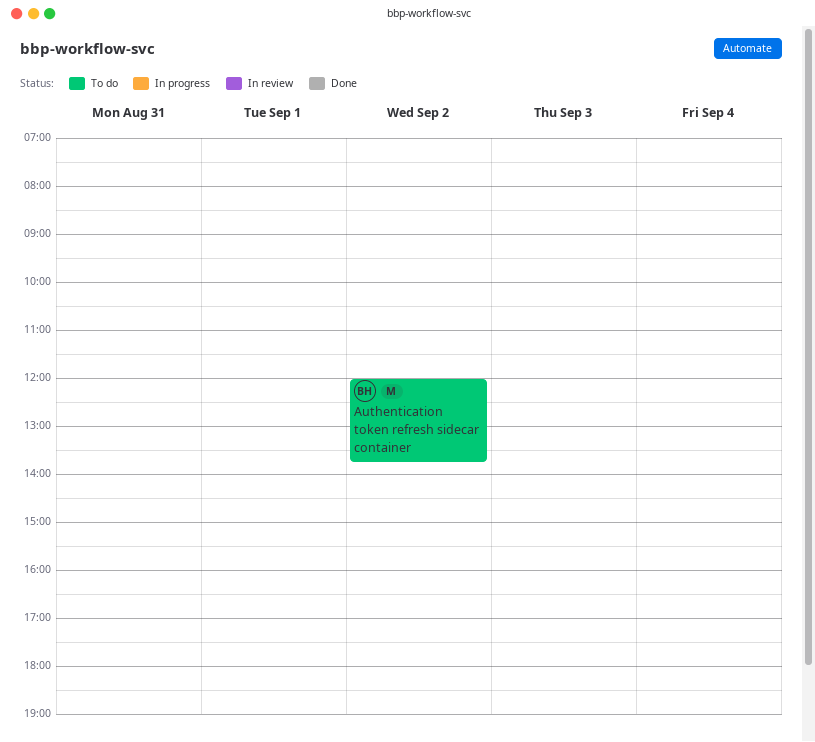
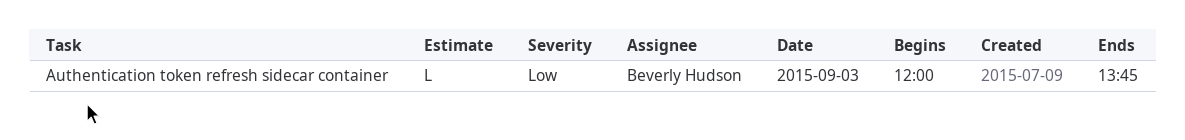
Authentication token refresh sidecar container, estimate: M -> L
Authentication token refresh sidecar container, day: Sep 2 -> Sep 3

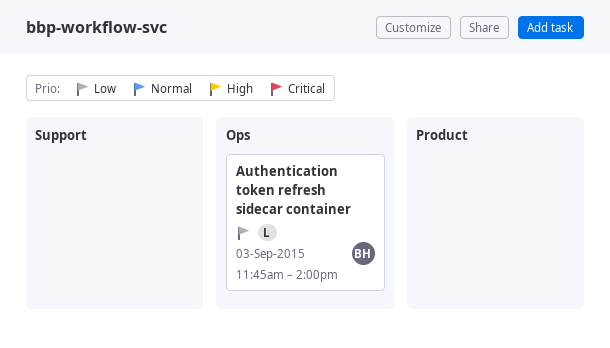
Authentication token refresh sidecar container, begins: 12:00 -> 11:45
Authentication token refresh sidecar container, ends: 13:45 -> 14:00

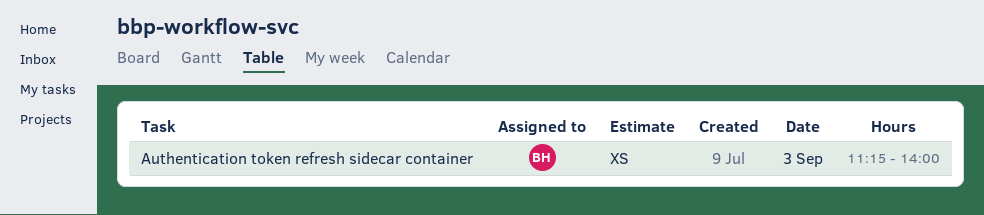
Authentication token refresh sidecar container, estimate: L -> XS
Authentication token refresh sidecar container, begins: 11:45 -> 11:15

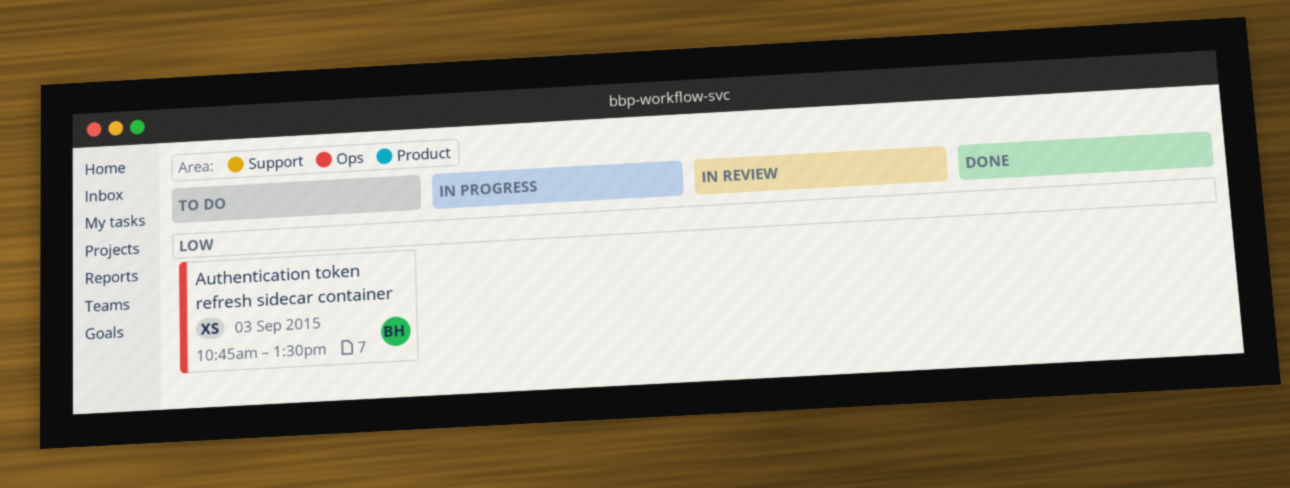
Authentication token refresh sidecar container, begins: 11:15 -> 10:45
Authentication token refresh sidecar container, ends: 14:00 -> 13:30

